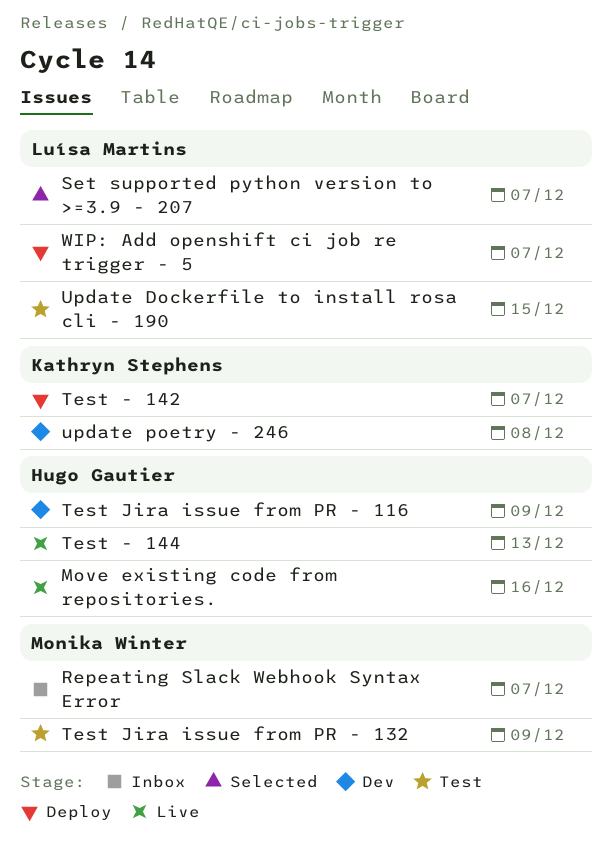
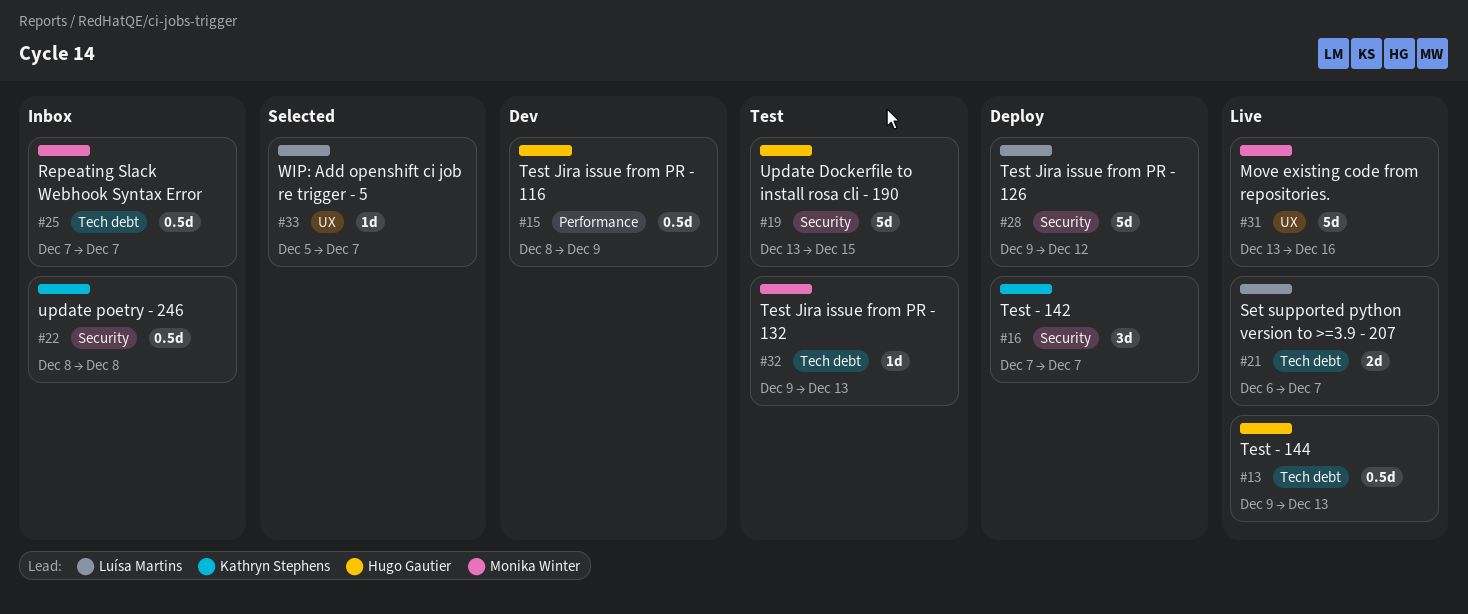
Move existing code from repositories., owner: Hugo Gautier -> Monika Winter
Set supported python version to >=3.9 - 207, status: Selected -> Live
Test Jira issue from PR - 126: none -> present
Test Jira issue from PR - 132, due: Dec 9 -> Dec 13
Update Dockerfile to install rosa cli - 190, owner: Luísa Martins -> Hugo Gautier
update poetry - 246, status: Dev -> Inbox
WIP: Add openshift ci job re trigger - 5, status: Deploy -> Selected

